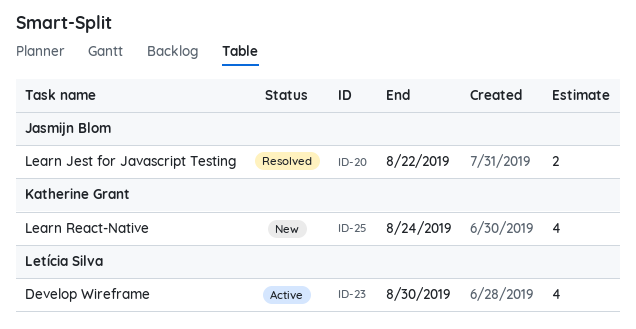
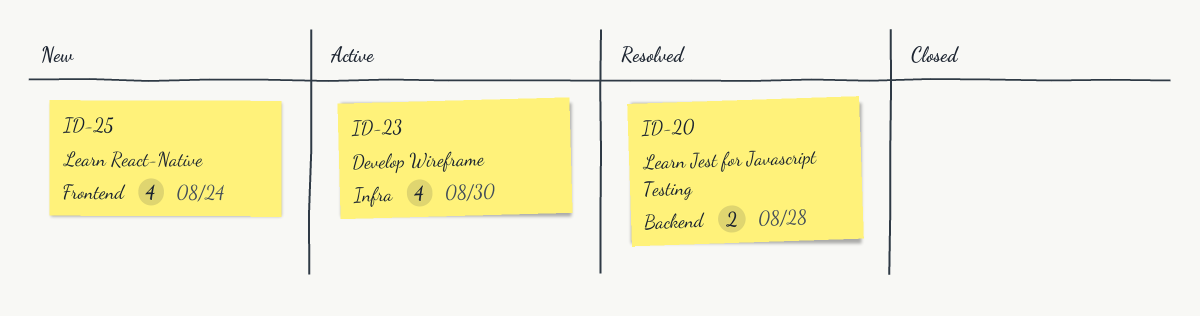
ID-20, due: Aug 22 -> Aug 28

